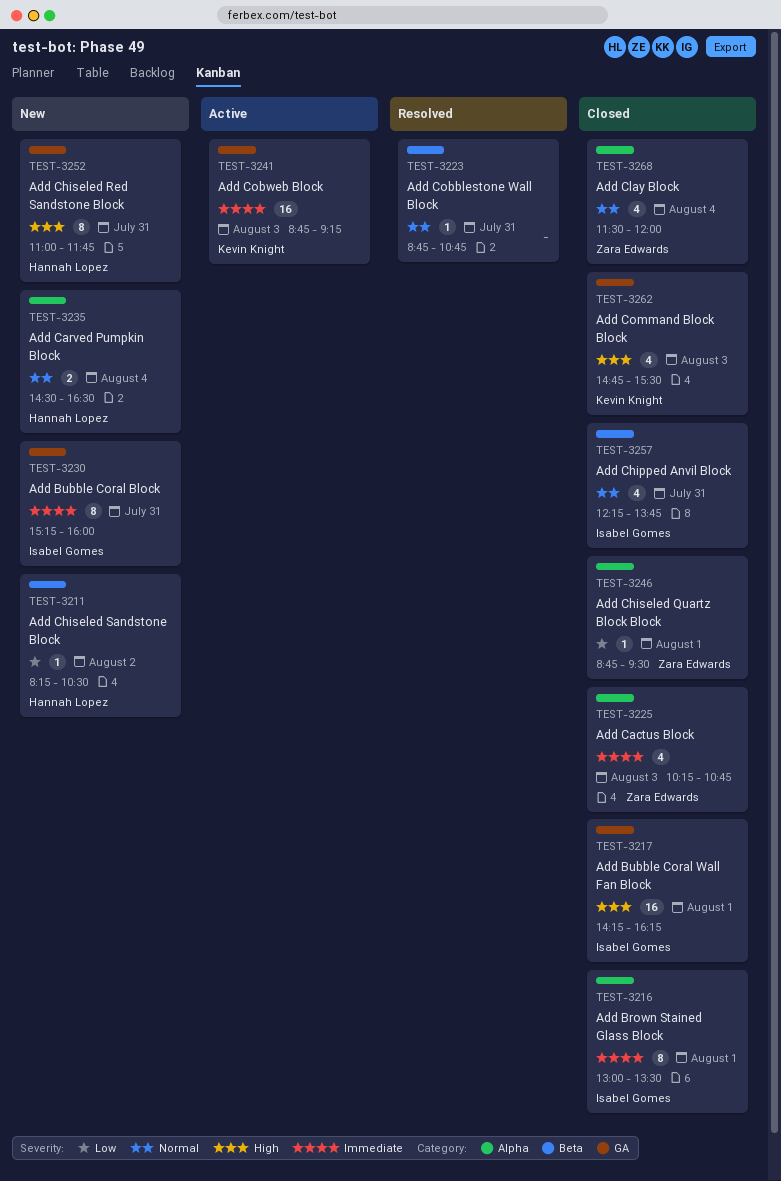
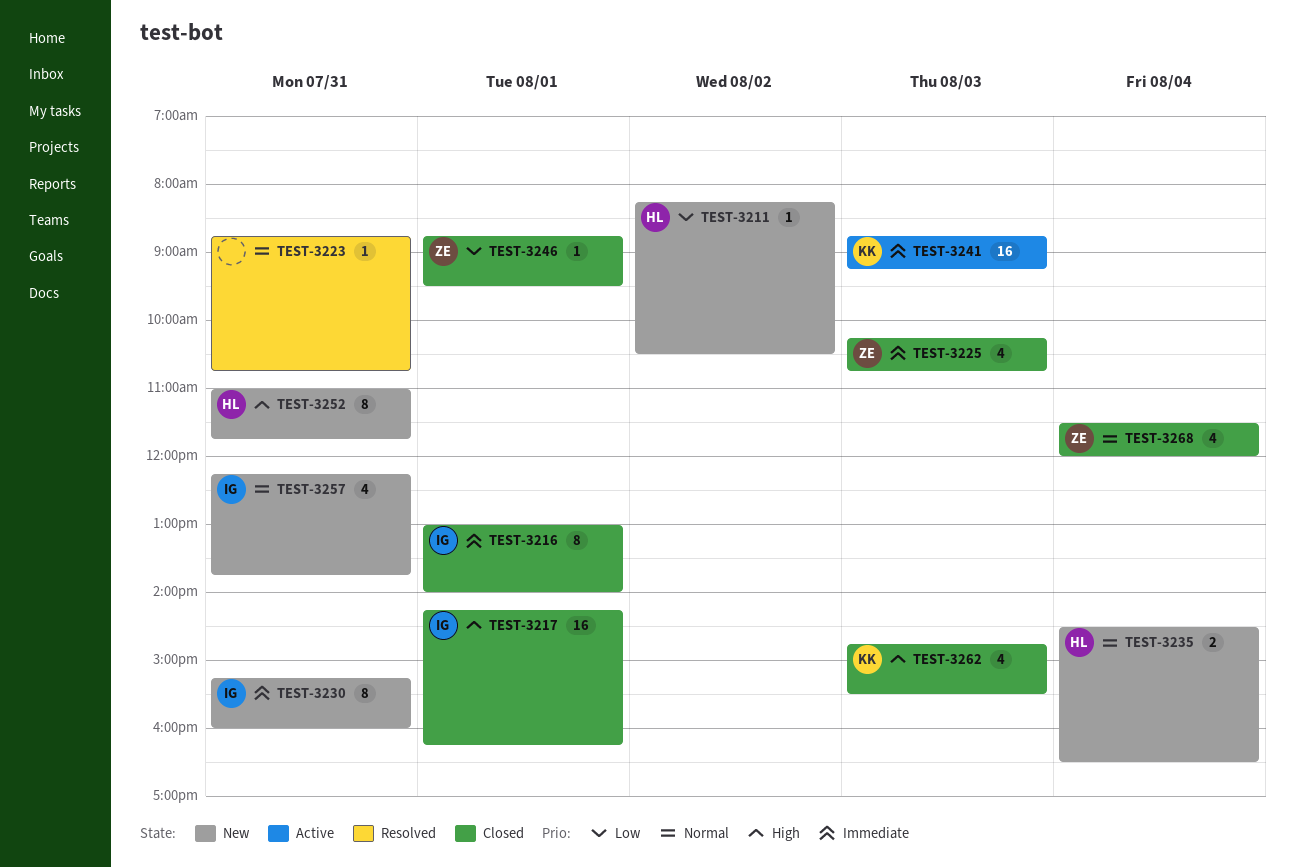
TEST-3216, ends: 13:30 -> 14:00
TEST-3257, status: Closed -> New

